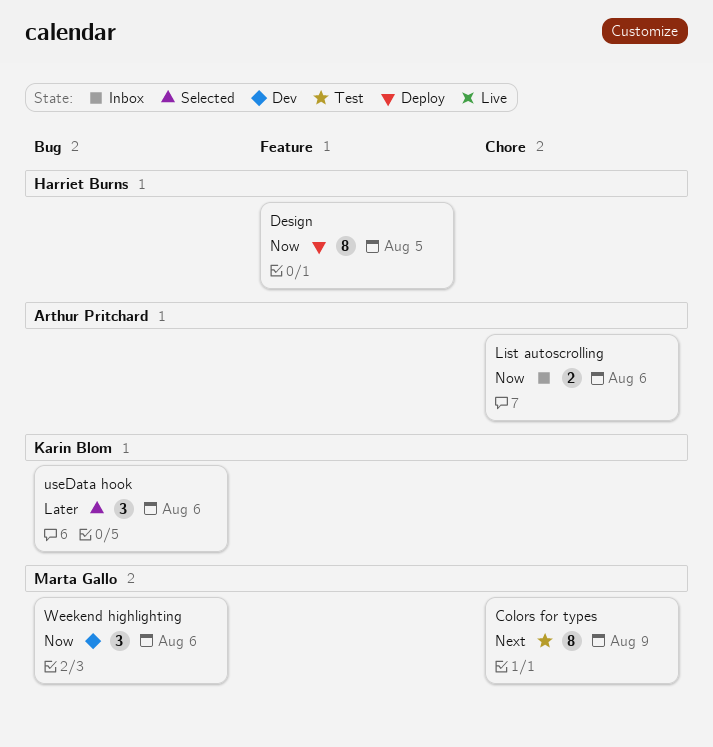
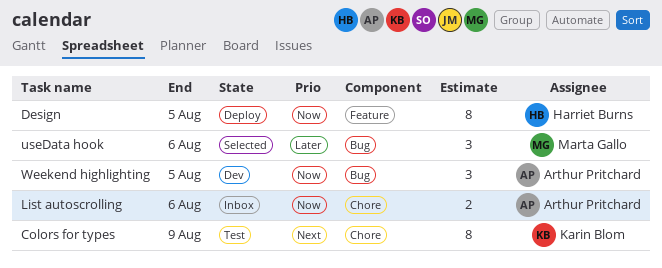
Colors for types, owner: Marta Gallo -> Karin Blom
useData hook, owner: Karin Blom -> Marta Gallo
Weekend highlighting, owner: Marta Gallo -> Arthur Pritchard
Weekend highlighting, due: Aug 6 -> Aug 5

